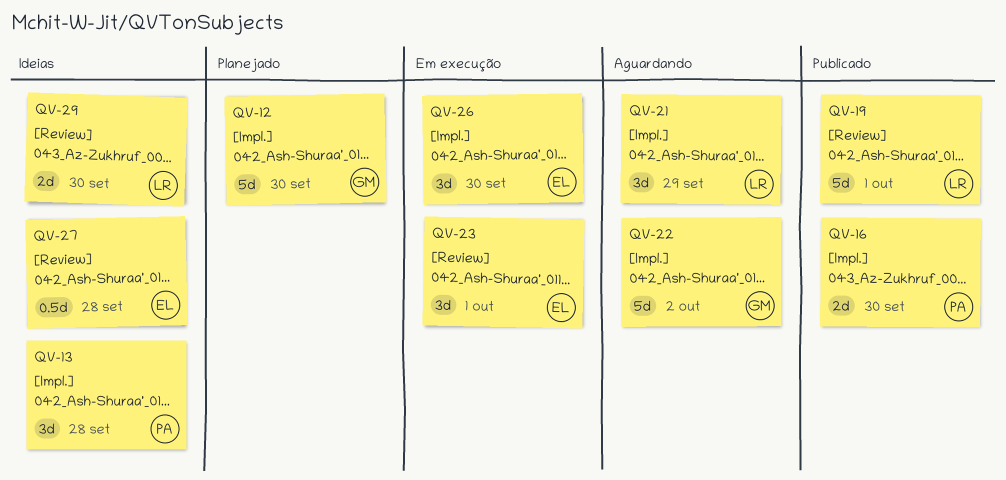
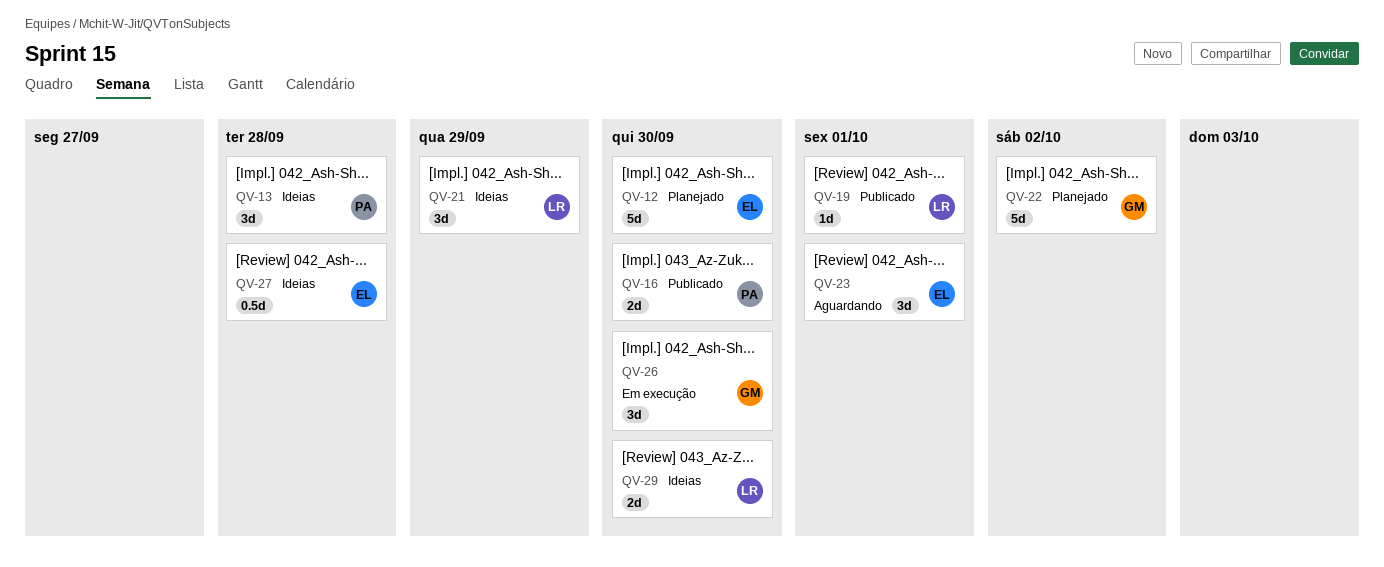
QV-12, owner: GM -> EL
QV-19, estimate: 5d -> 1d
QV-21, status: Aguardando -> Ideias
QV-22, status: Aguardando -> Planejado
QV-23, status: Em execução -> Aguardando
QV-26, owner: EL -> GM

